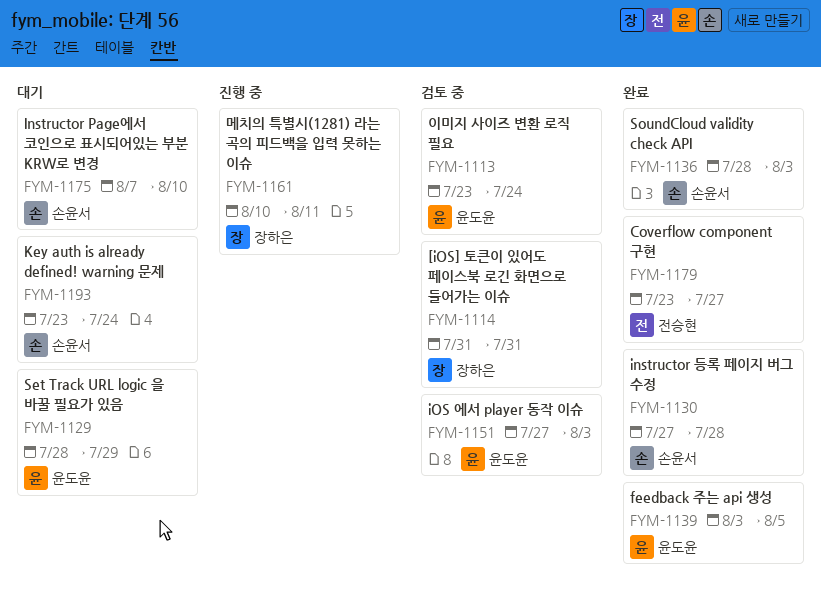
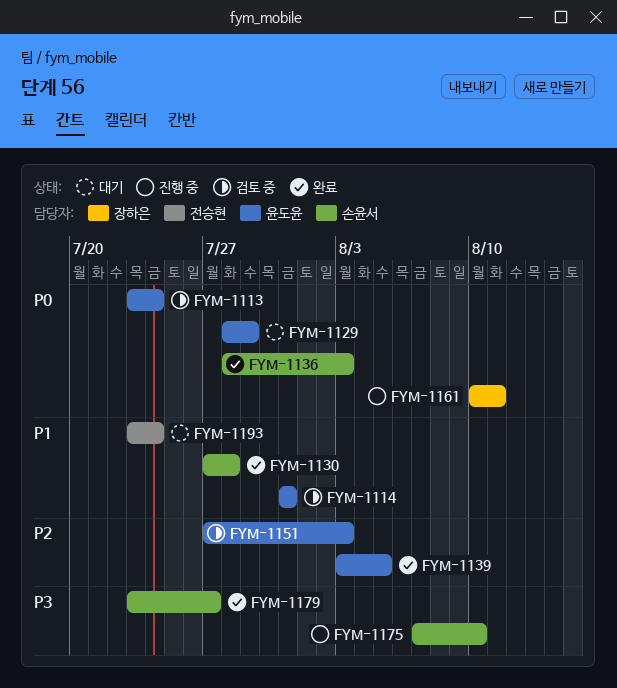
FYM-1114, owner: 장하은 -> 윤도윤
FYM-1175, status: 대기 -> 진행 중
FYM-1179, owner: 전승현 -> 손윤서
FYM-1193, owner: 손윤서 -> 전승현

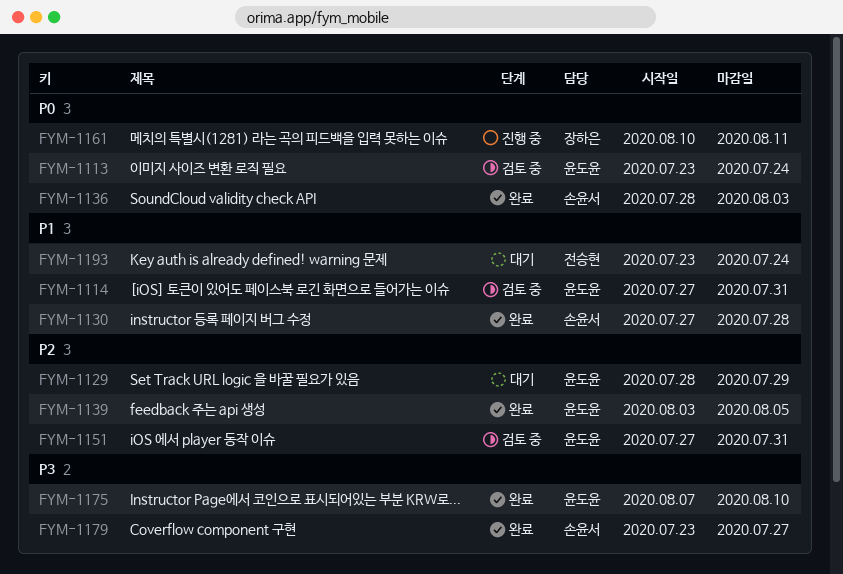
FYM-1114, start: Jul 31 -> Jul 27
FYM-1129, priority: P0 -> P2
FYM-1151, due: Aug 3 -> Jul 31
FYM-1175, status: 진행 중 -> 완료
FYM-1175, owner: 손윤서 -> 윤도윤

